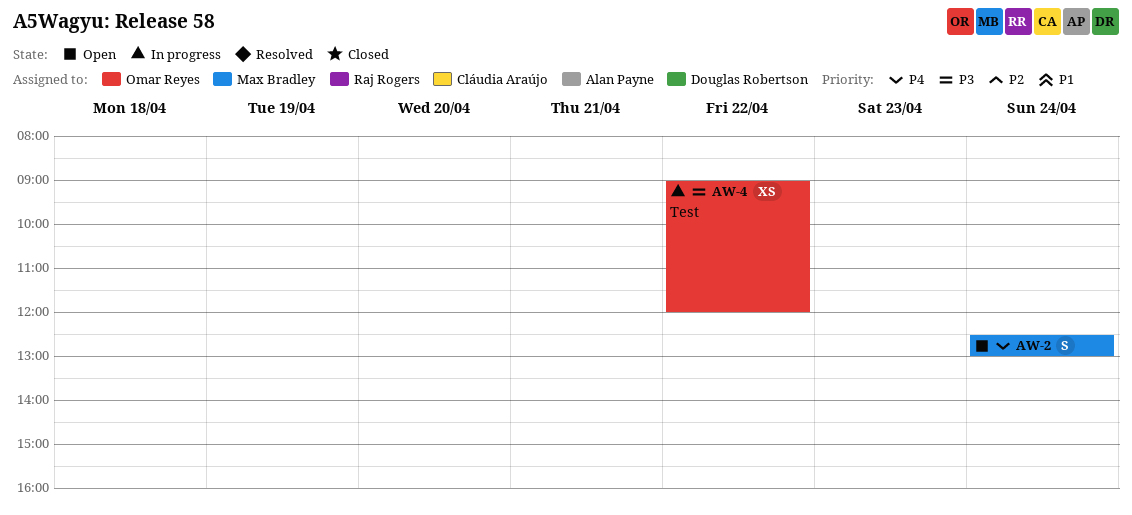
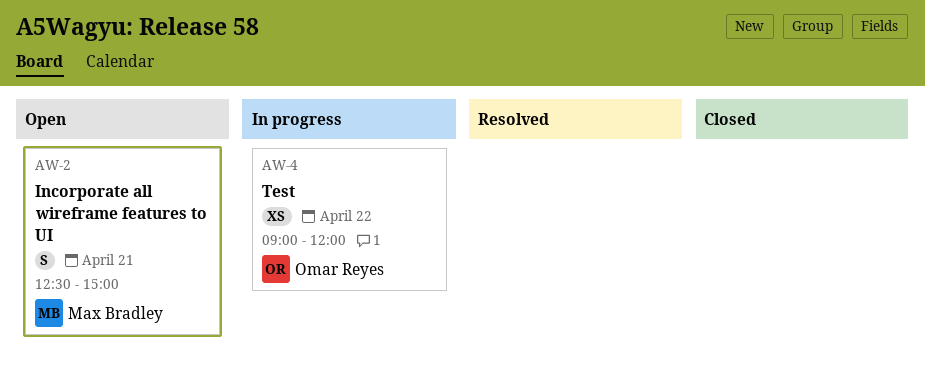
AW-2, day: Apr 24 -> Apr 21
AW-2, ends: 13:00 -> 15:00

